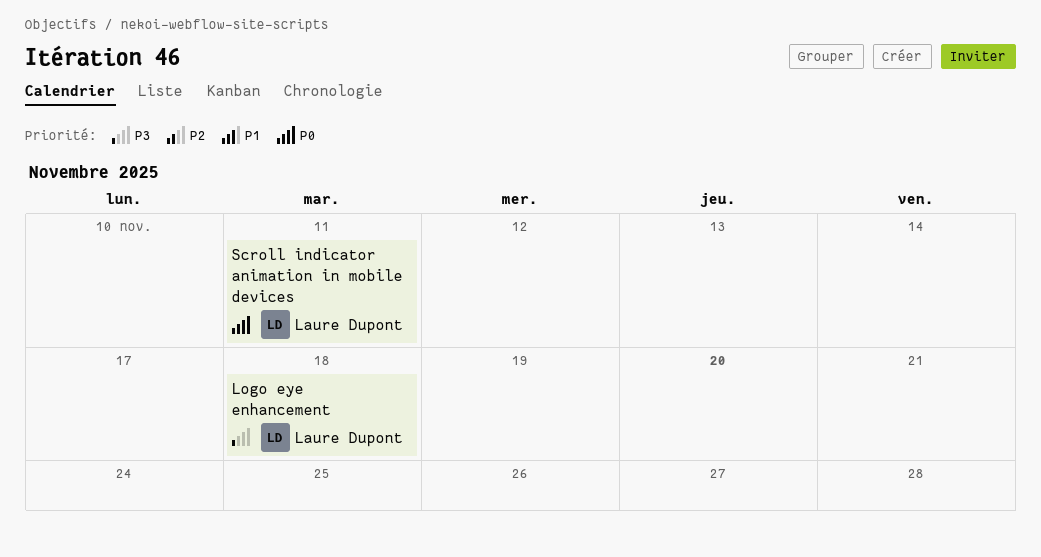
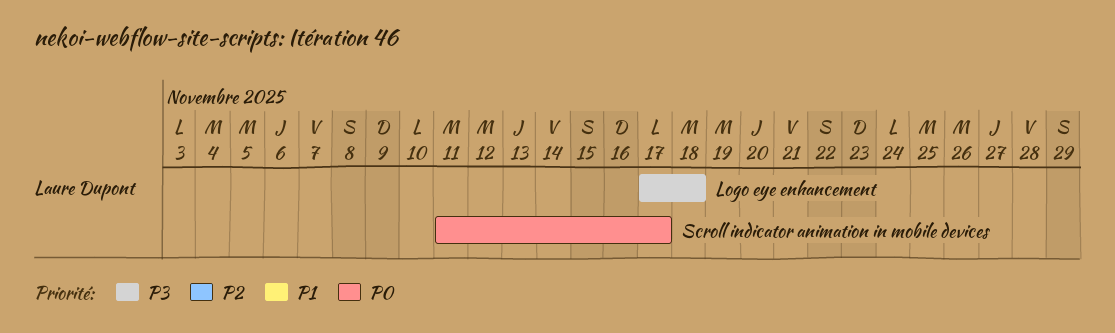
Scroll indicator animation in mobile devices, due: Nov 11 -> Nov 17

